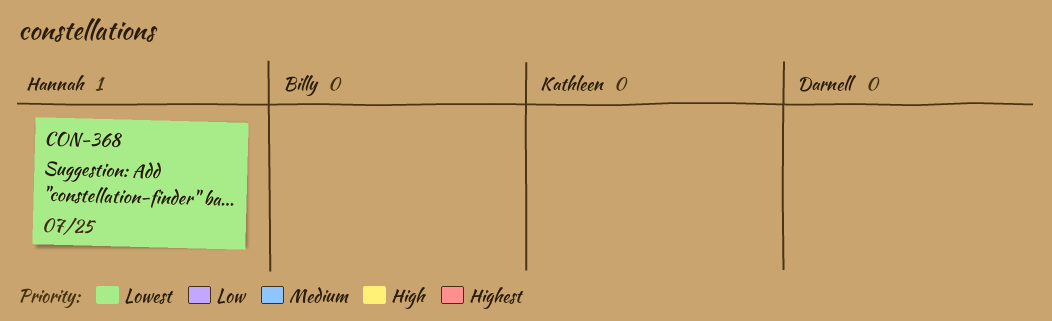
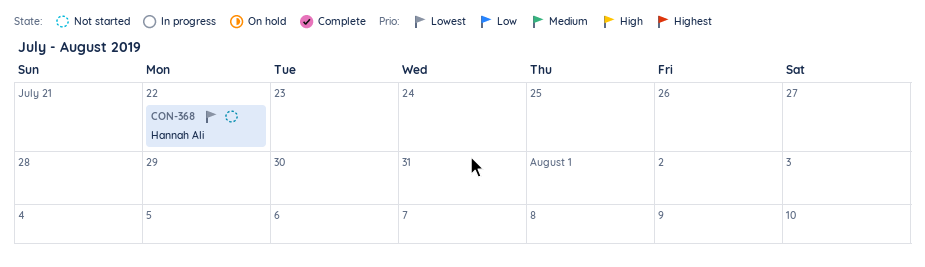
CON-368, due: Jul 25 -> Jul 22

